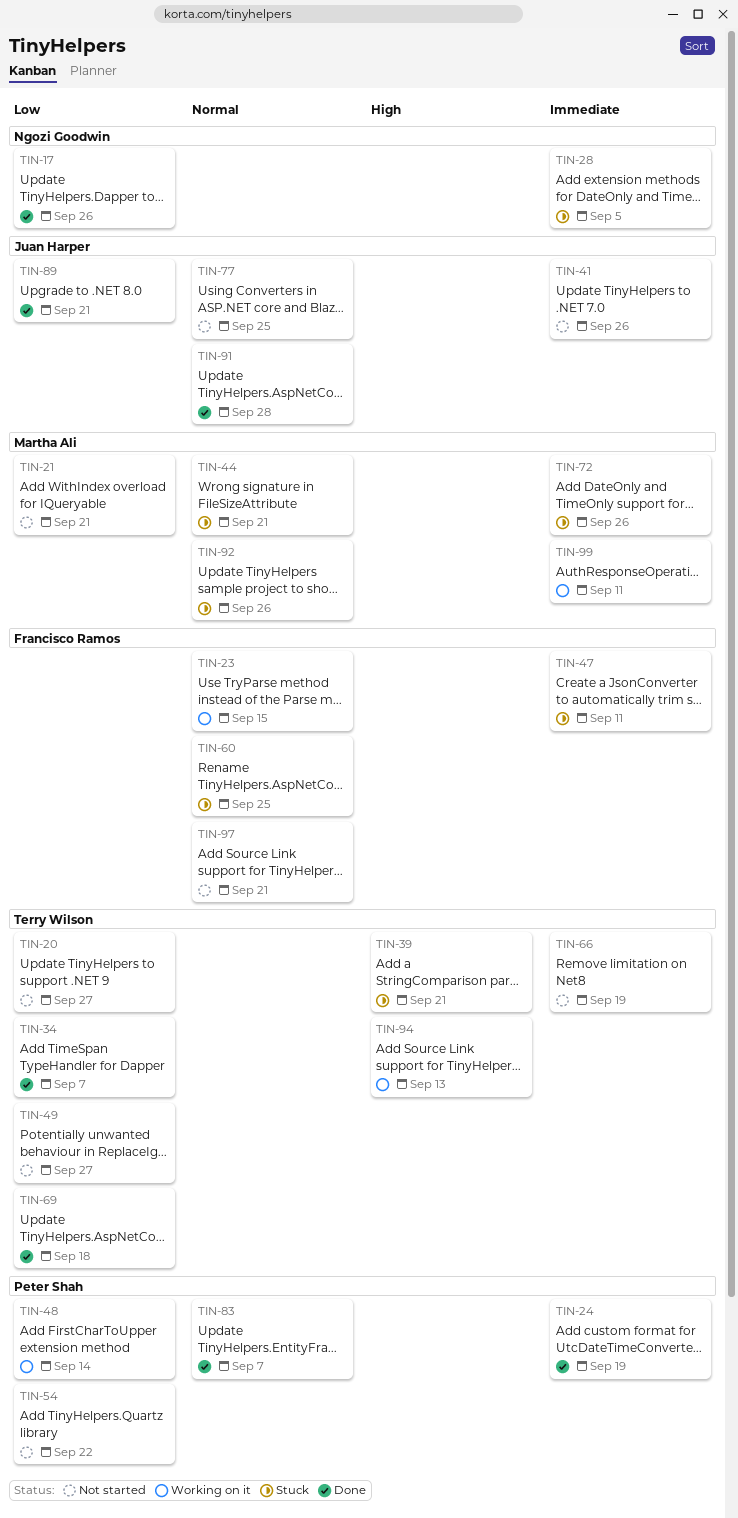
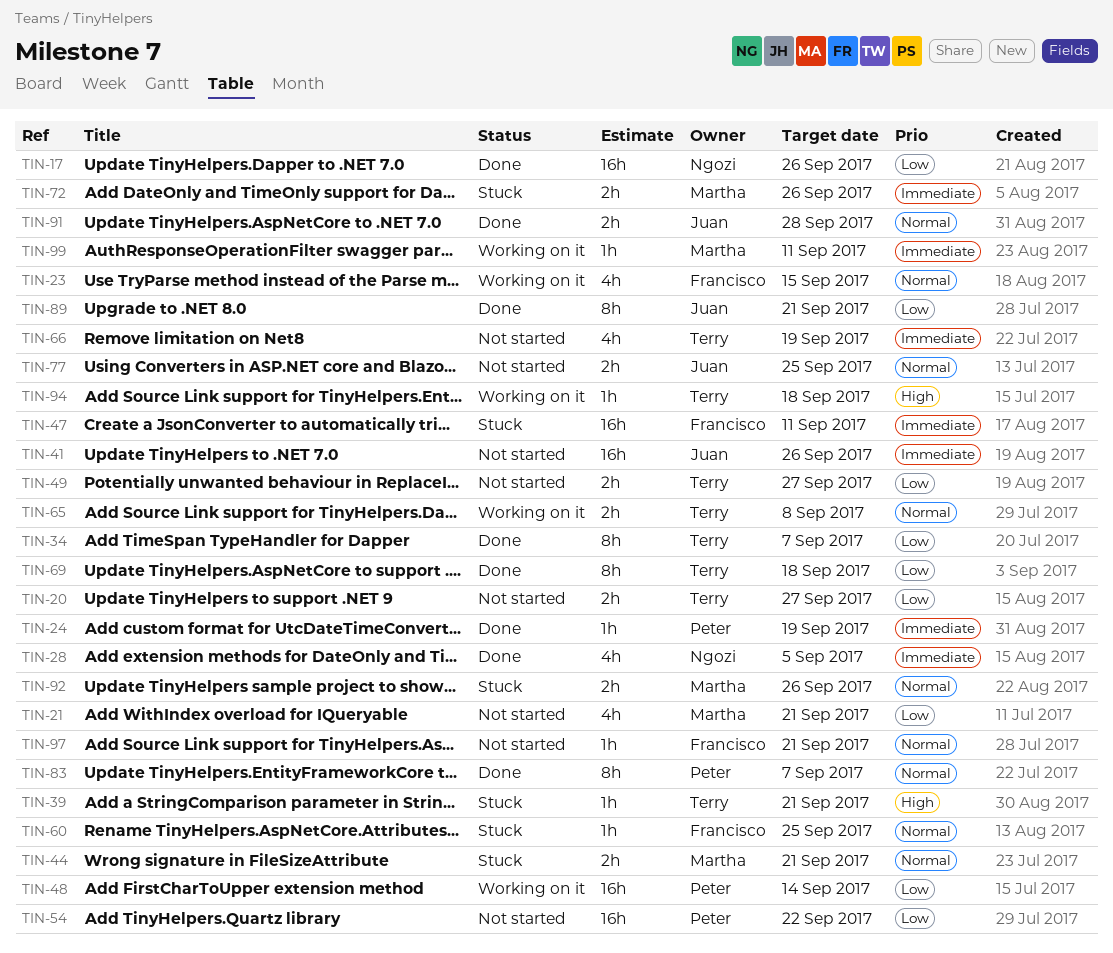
TIN-28, status: Stuck -> Done
TIN-65: none -> present
TIN-94, due: Sep 13 -> Sep 18

